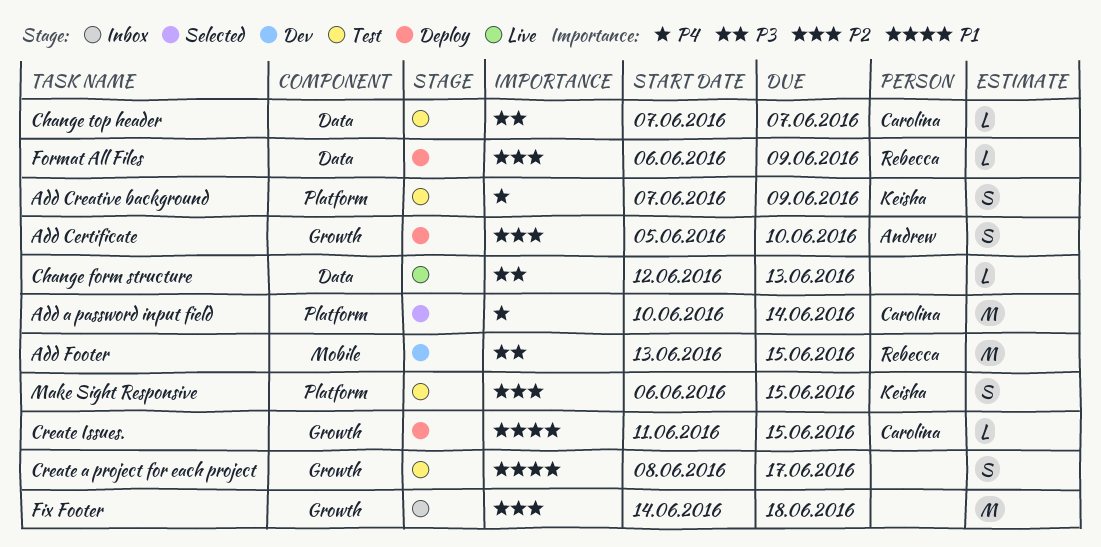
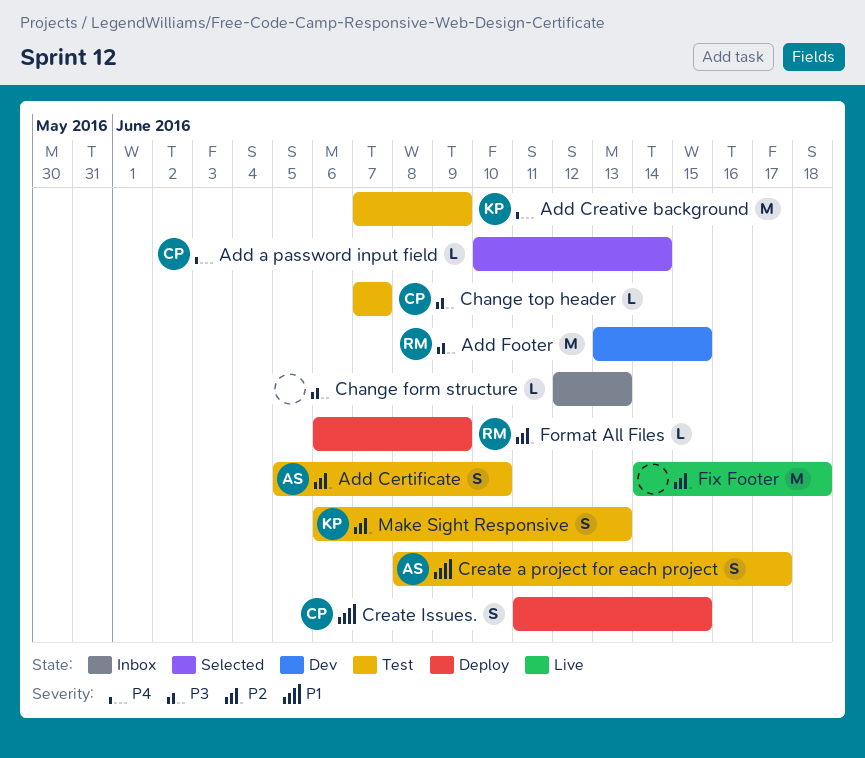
Add a password input field, estimate: M -> L
Add Certificate, status: Deploy -> Test
Add Creative background, estimate: S -> M
Change form structure, status: Live -> Inbox
Create a project for each project, owner: none -> Andrew
Create Issues., estimate: L -> S
Fix Footer, status: Inbox -> Live
Make Sight Responsive, due: Jun 15 -> Jun 13

